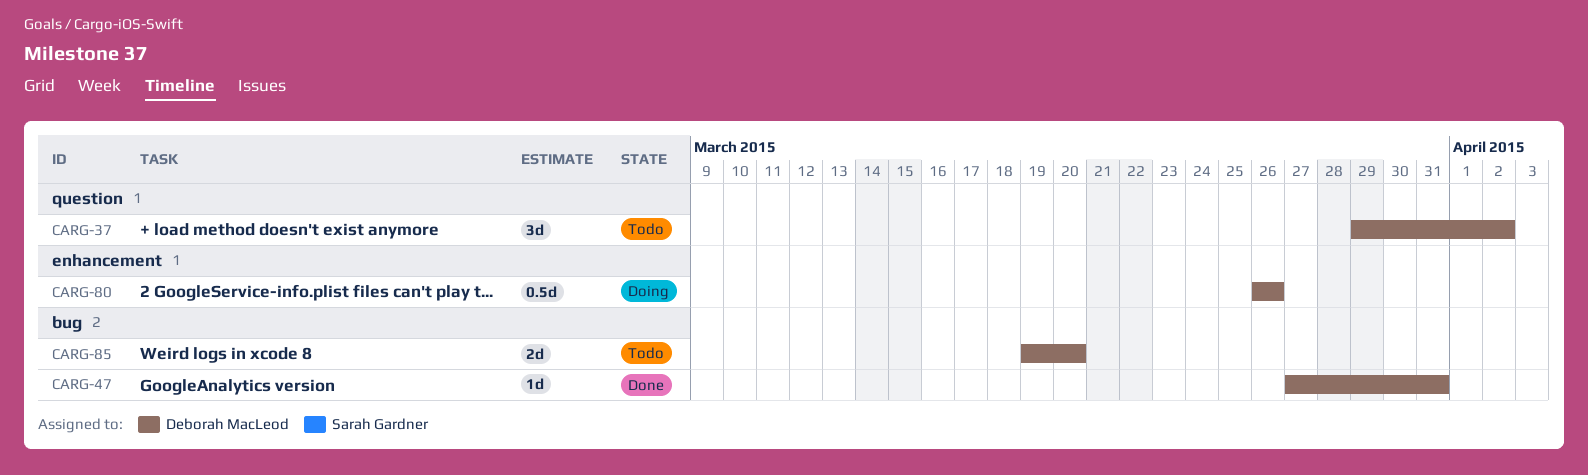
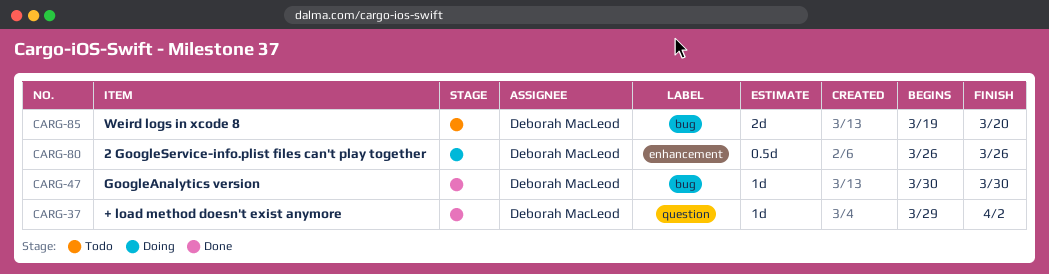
CARG-37, status: Todo -> Done
CARG-37, estimate: 3d -> 1d
CARG-47, start: Mar 27 -> Mar 30
CARG-47, due: Mar 31 -> Mar 30

